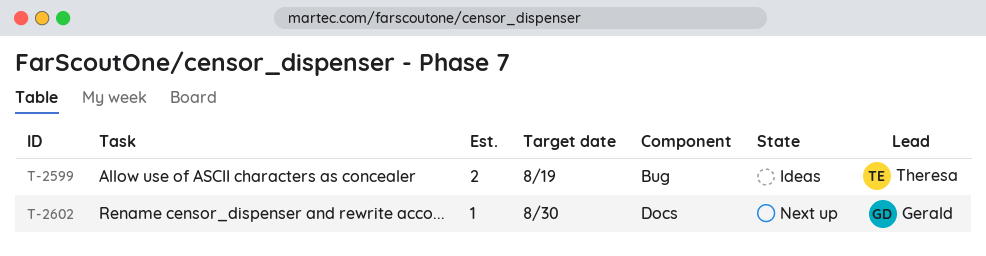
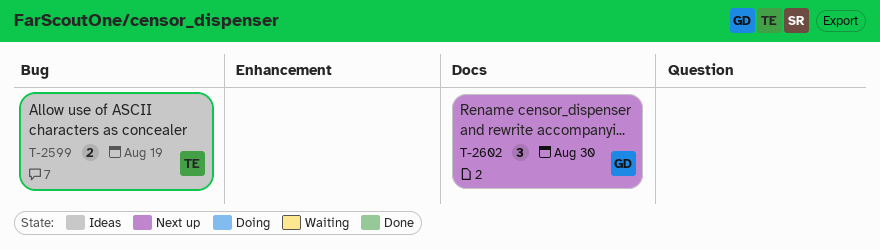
T-2602, estimate: 1 -> 3

